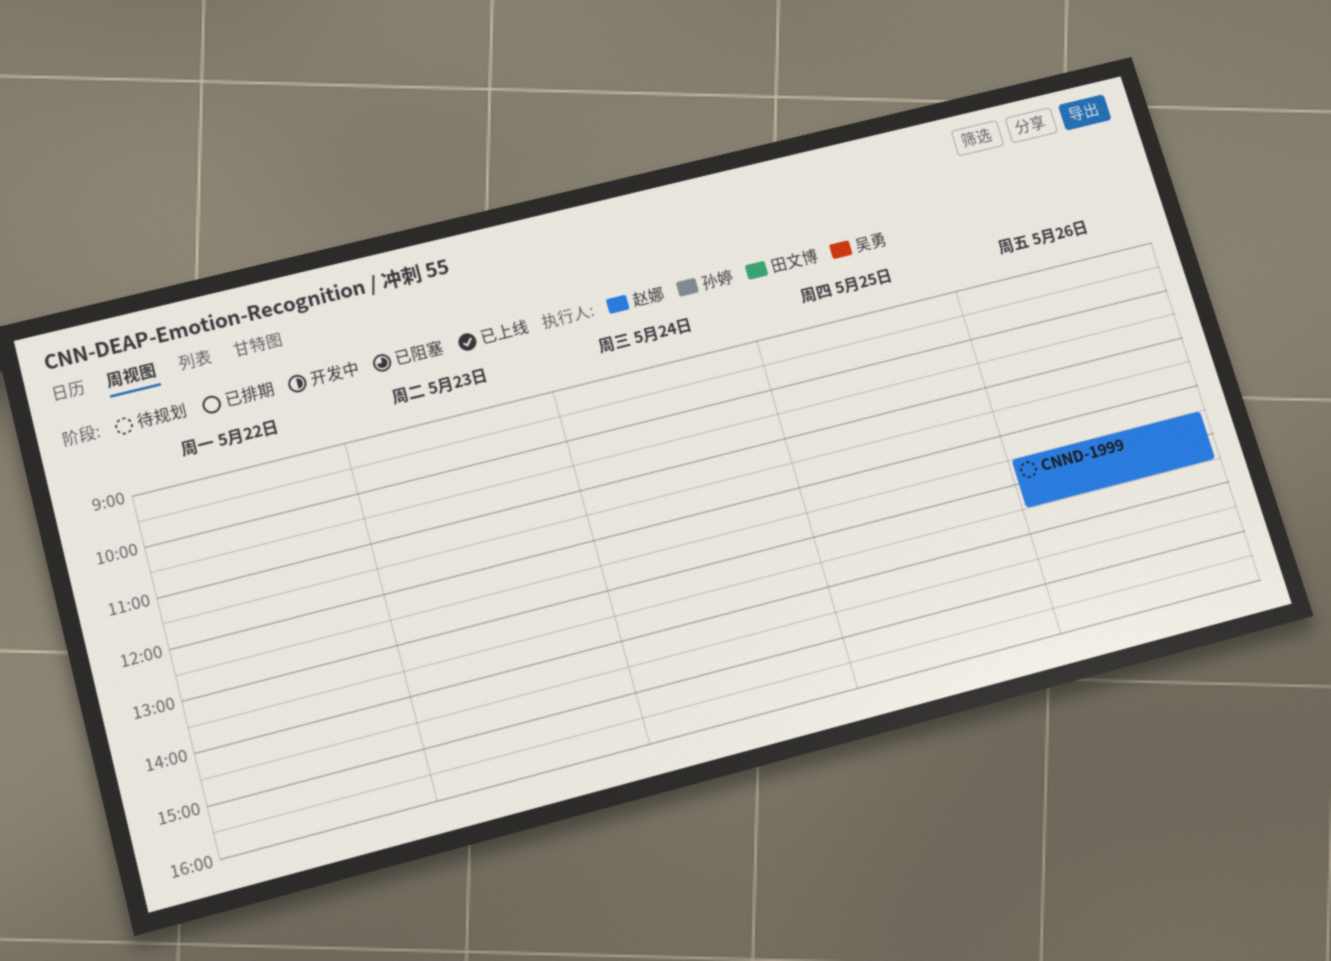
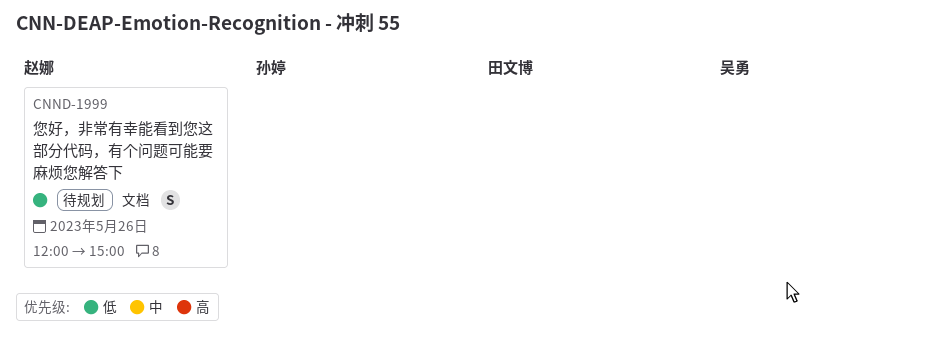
CNND-1999, begins: 12:30 -> 12:00
CNND-1999, ends: 13:30 -> 15:00

